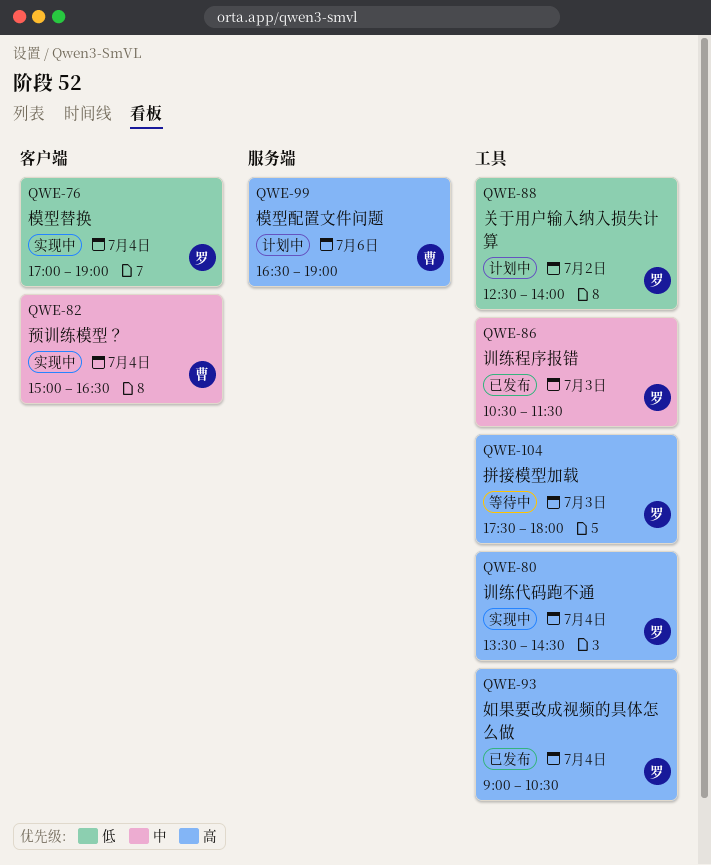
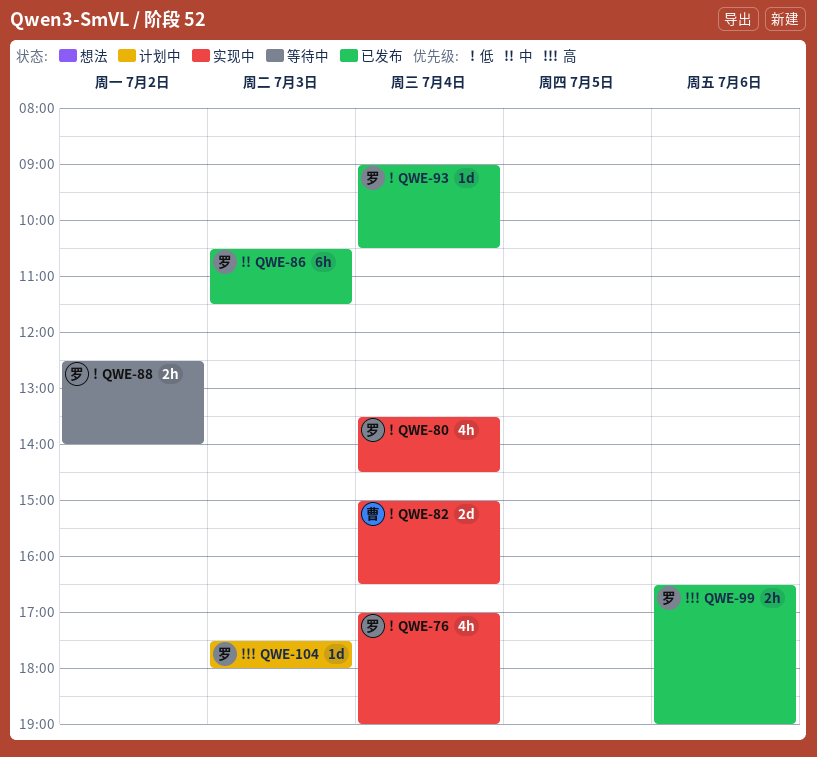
QWE-80, priority: 高 -> 低
QWE-82, priority: 中 -> 低
QWE-88, status: 计划中 -> 等待中
QWE-93, priority: 高 -> 低
QWE-99, status: 计划中 -> 已发布
QWE-99, owner: 曹 -> 罗
QWE-104, status: 等待中 -> 计划中

